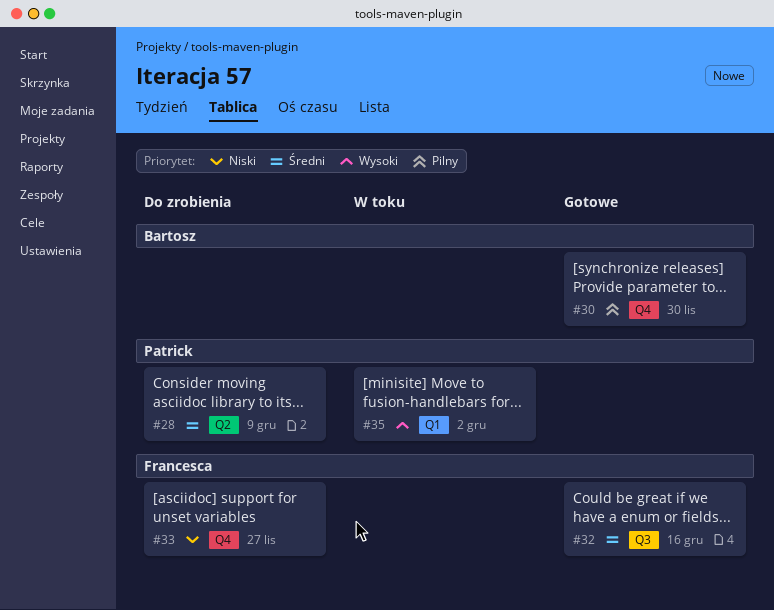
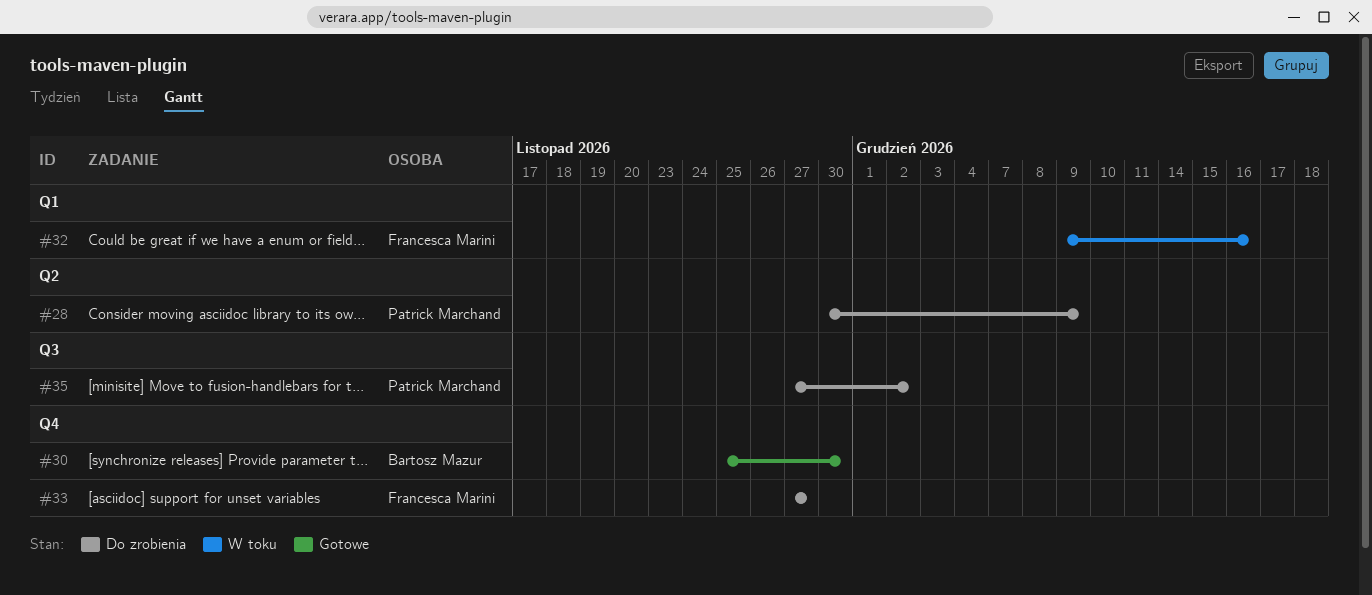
#32, status: Gotowe -> W toku
#32, label: Q3 -> Q1
#35, status: W toku -> Do zrobienia
#35, label: Q1 -> Q3

